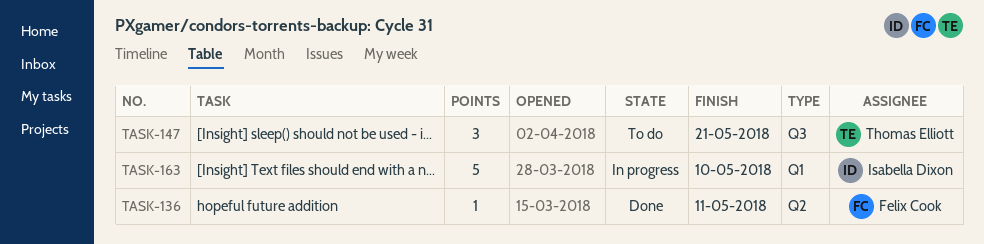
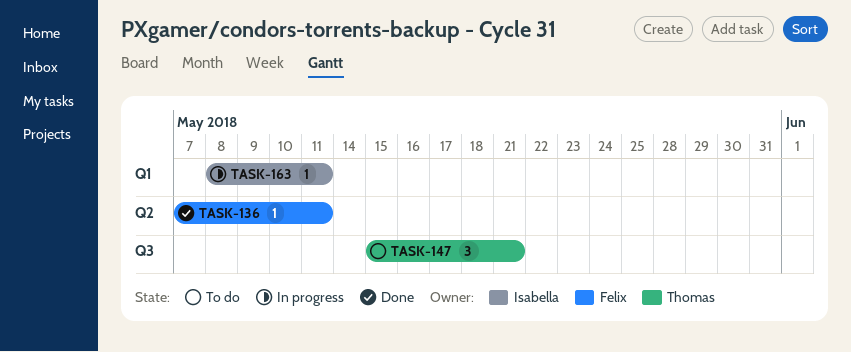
TASK-163, estimate: 5 -> 1
TASK-163, due: May 10 -> May 11

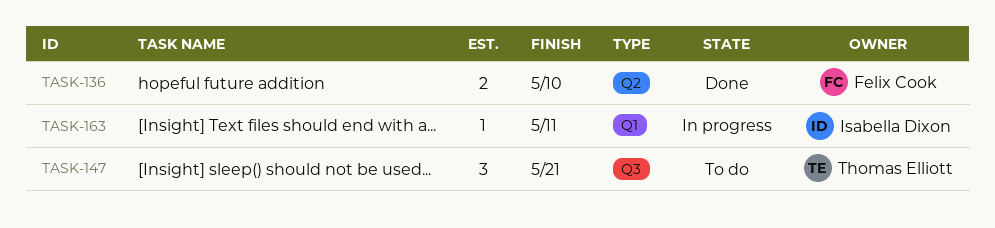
TASK-136, estimate: 1 -> 2
TASK-136, due: May 11 -> May 10

